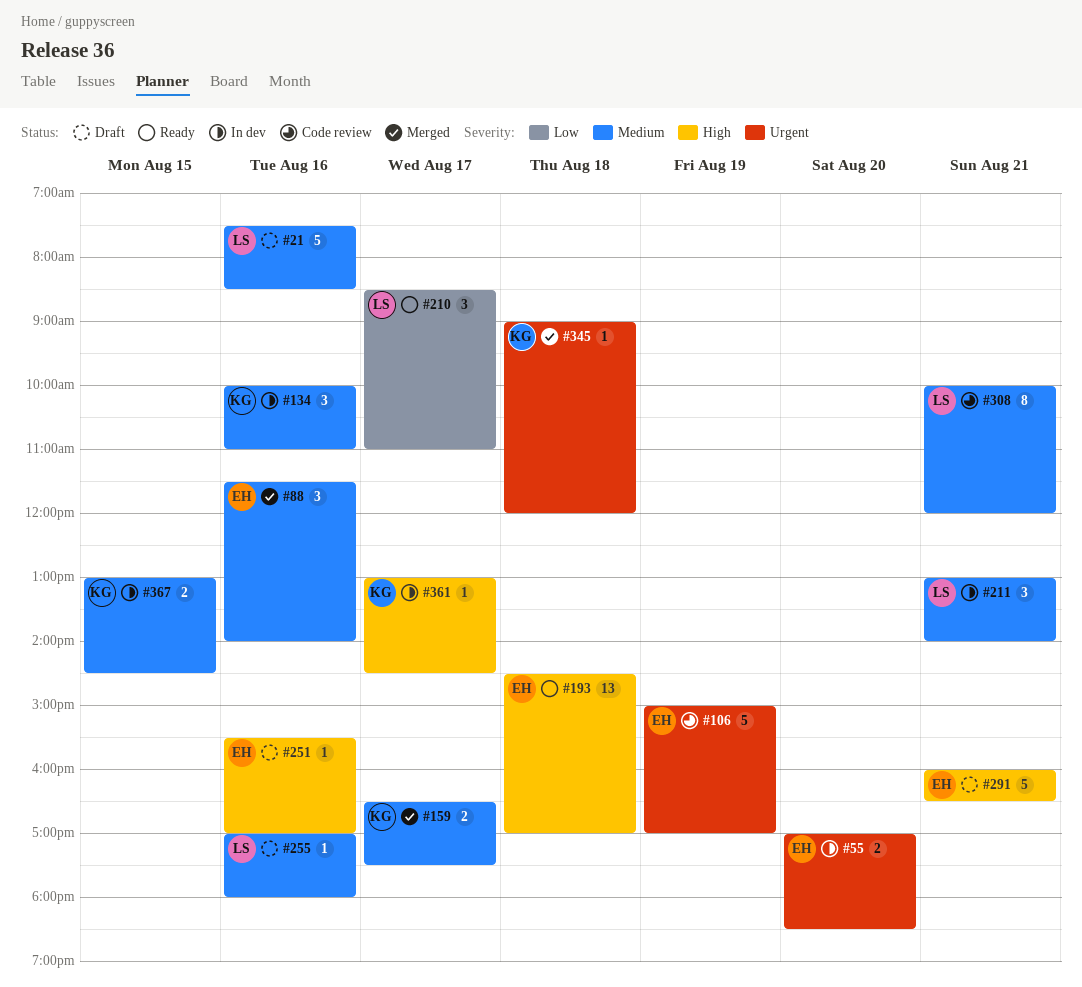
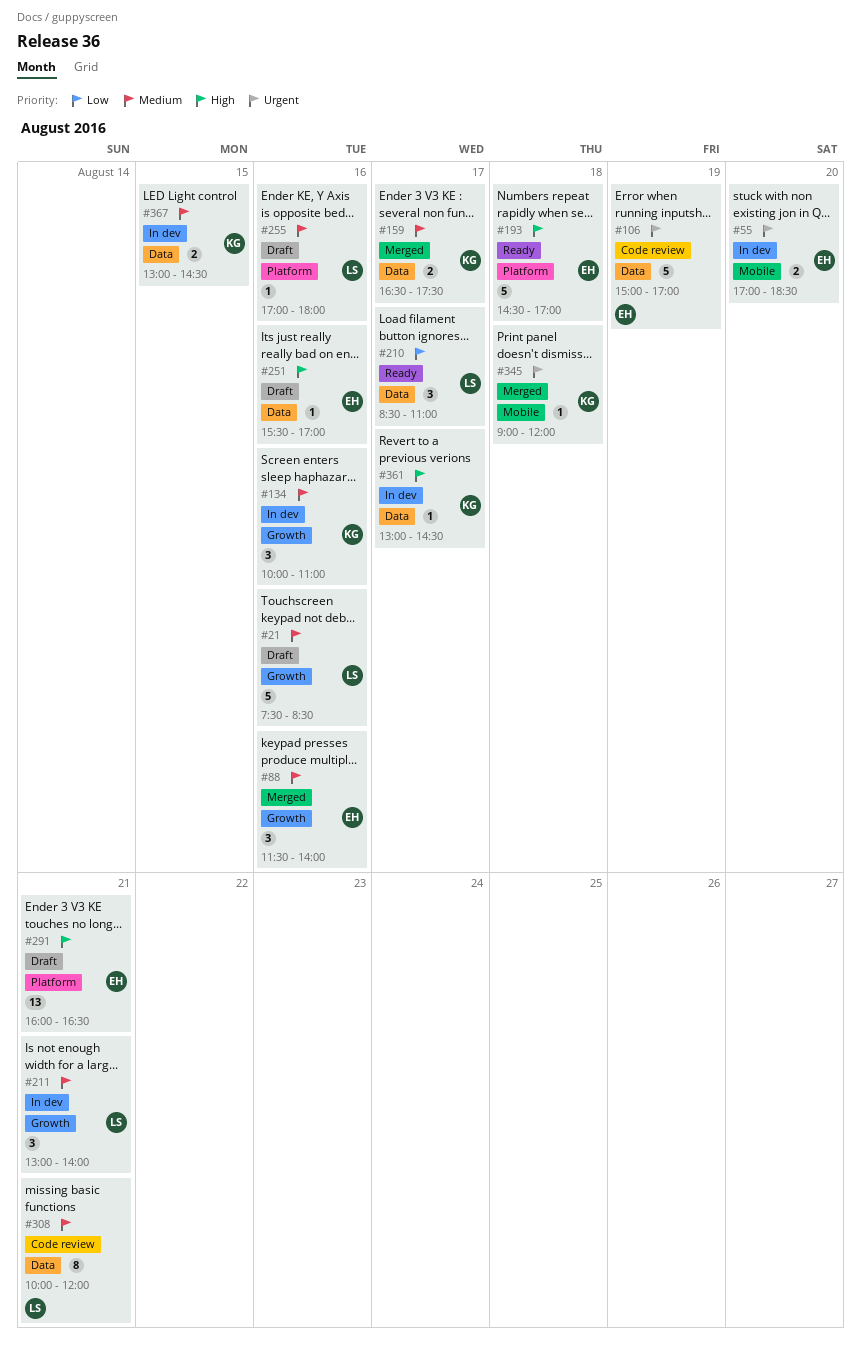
#193, estimate: 13 -> 5
#291, estimate: 5 -> 13

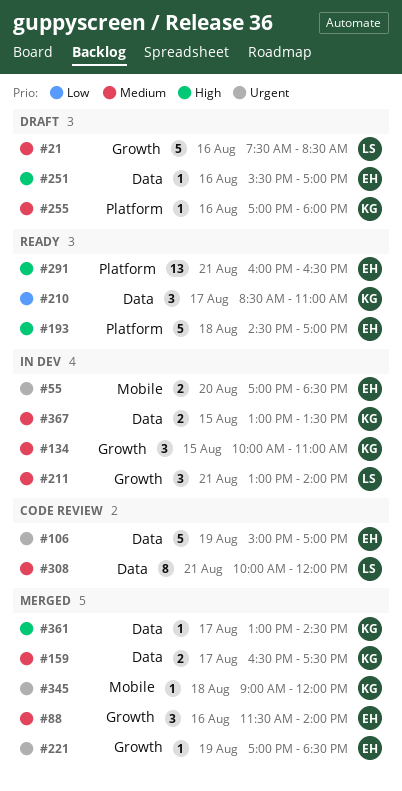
#134, day: Aug 16 -> Aug 15
#210, owner: LS -> KG
#221: none -> present
#255, owner: LS -> KG
#291, status: Draft -> Ready
#361, status: In dev -> Merged
#367, ends: 14:30 -> 13:30

